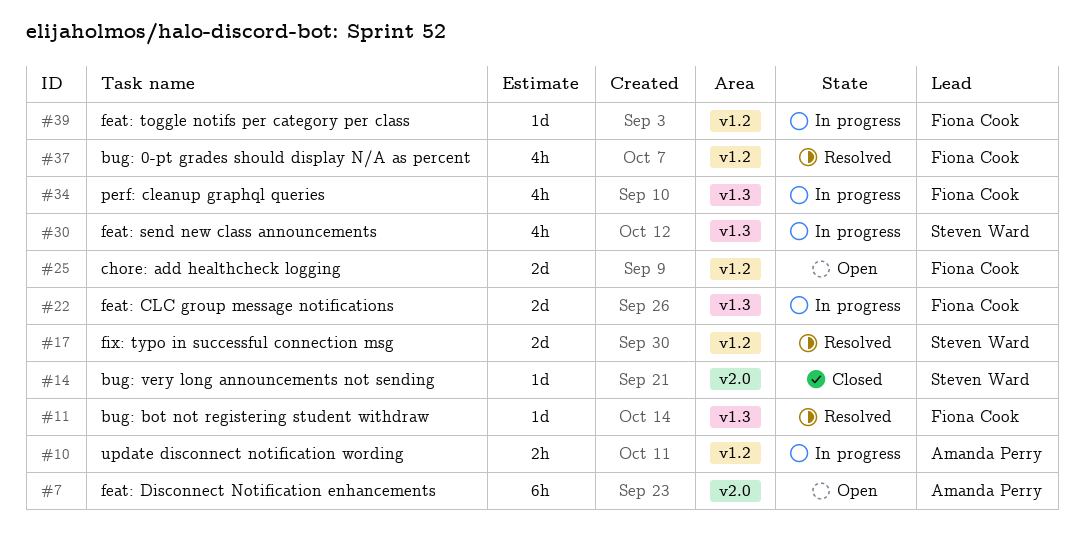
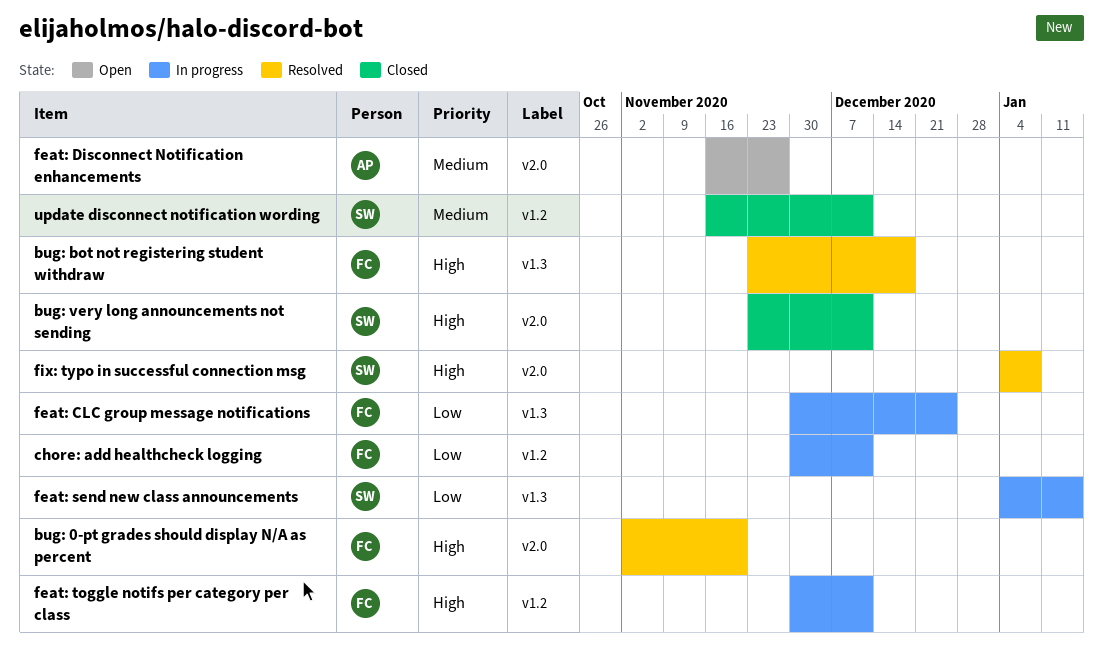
bug: 0-pt grades should display N/A as percent, label: v1.2 -> v2.0
chore: add healthcheck logging, status: Open -> In progress
fix: typo in successful connection msg, label: v1.2 -> v2.0
perf: cleanup graphql queries: present -> none
update disconnect notification wording, status: In progress -> Closed
update disconnect notification wording, owner: Amanda Perry -> Steven Ward

